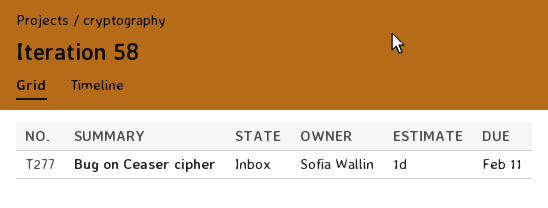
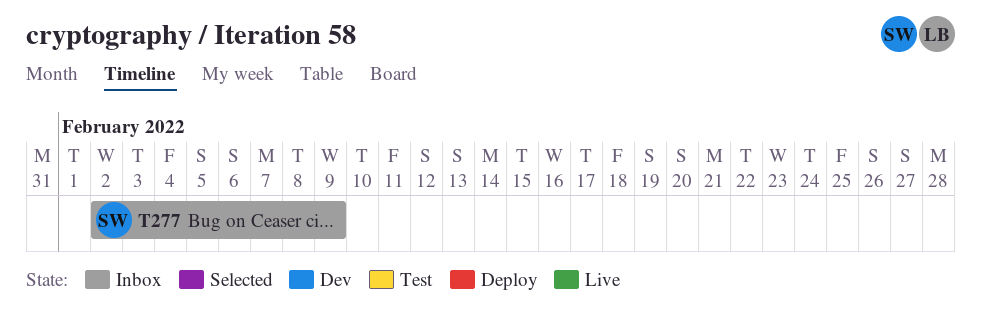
T277, due: Feb 11 -> Feb 9

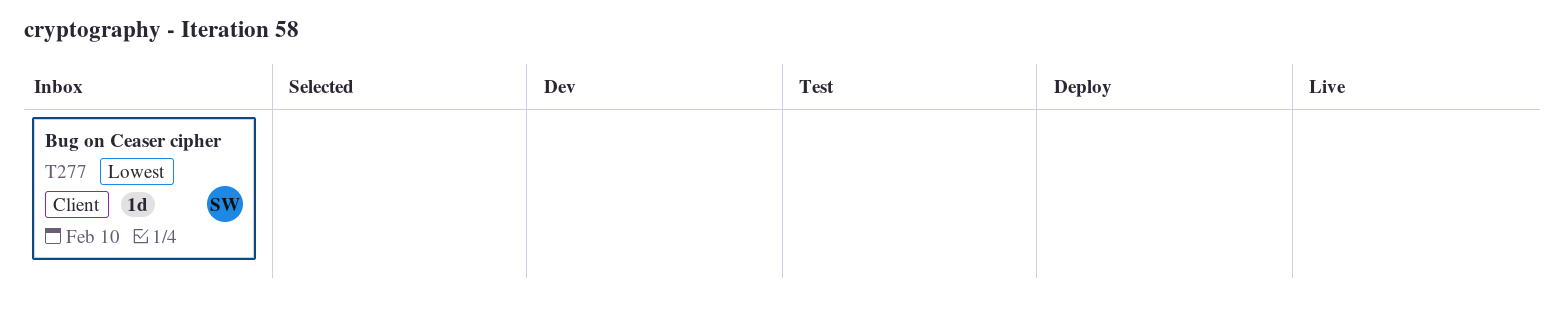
T277, due: Feb 9 -> Feb 10

